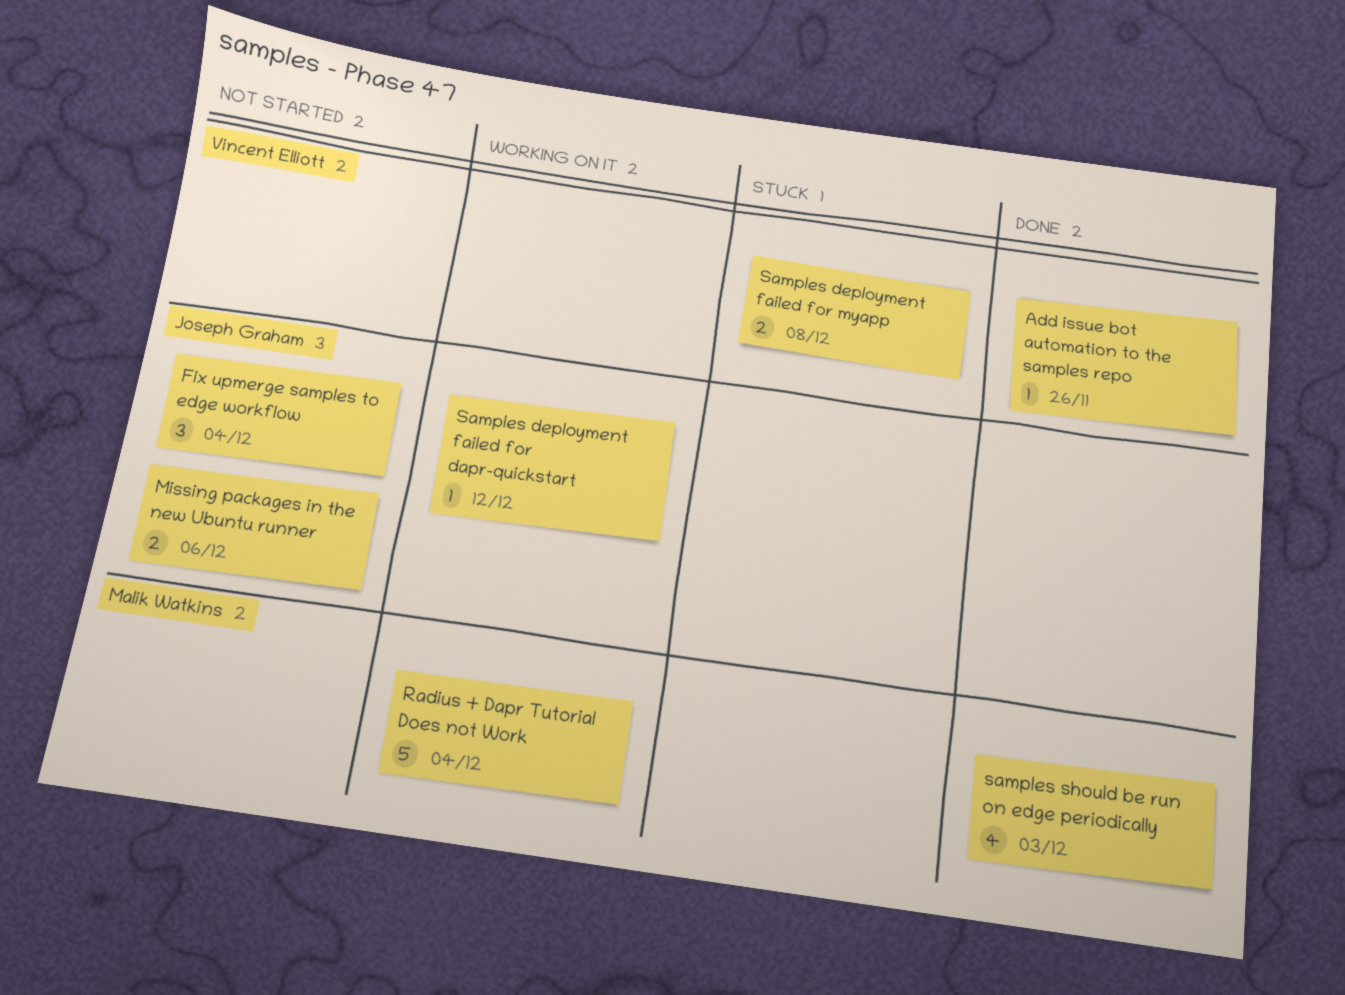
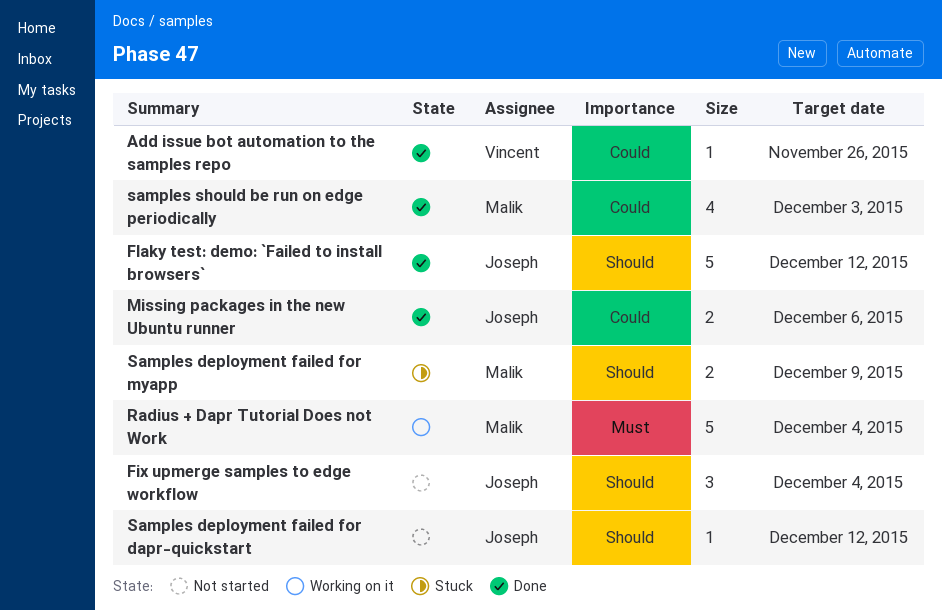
Flaky test: demo: `Failed to install browsers`: none -> present
Missing packages in the new Ubuntu runner, status: Not started -> Done
Samples deployment failed for dapr-quickstart, status: Working on it -> Not started
Samples deployment failed for myapp, owner: Vincent Elliott -> Malik Watkins
Samples deployment failed for myapp, due: Dec 8 -> Dec 9

